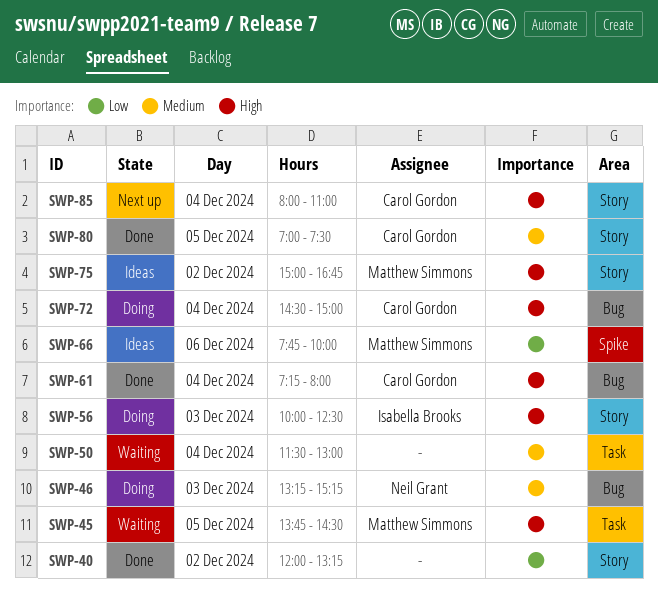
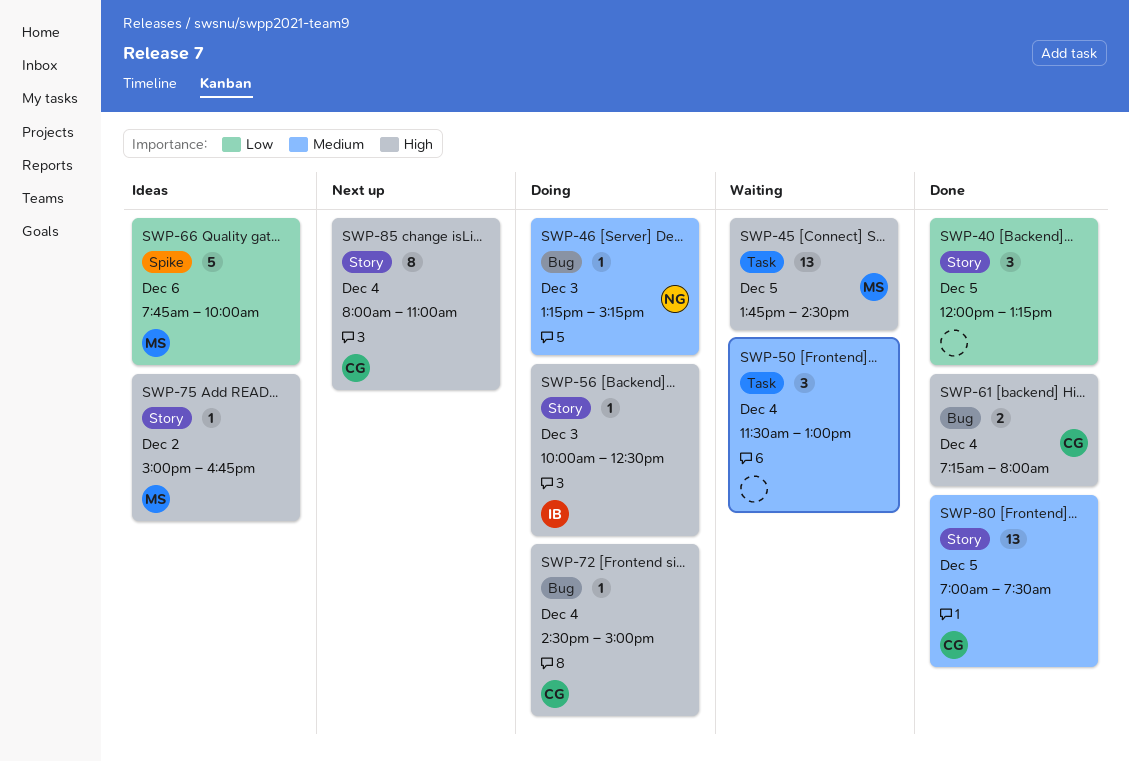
SWP-40, day: Dec 2 -> Dec 5

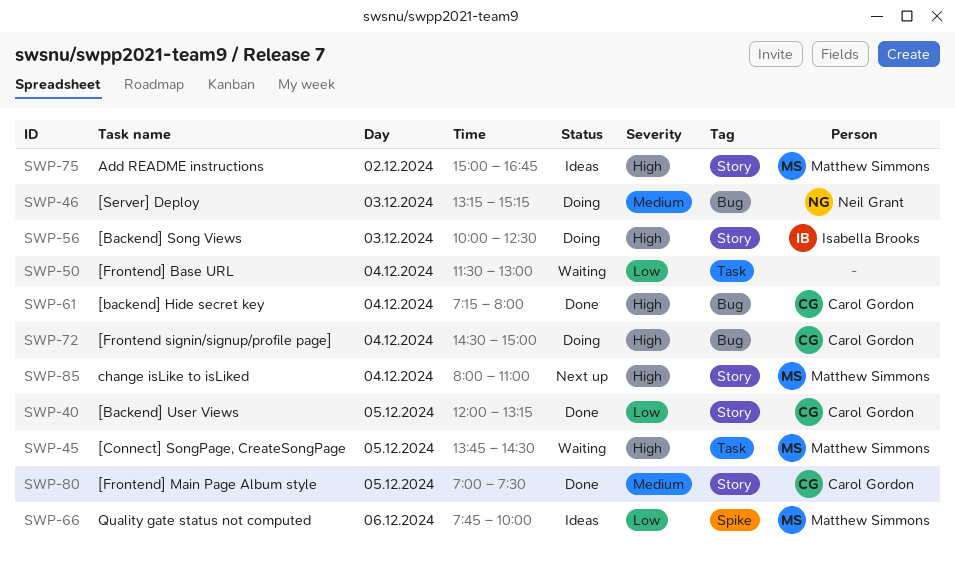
SWP-40, owner: none -> Carol Gordon
SWP-50, priority: Medium -> Low
SWP-85, owner: Carol Gordon -> Matthew Simmons

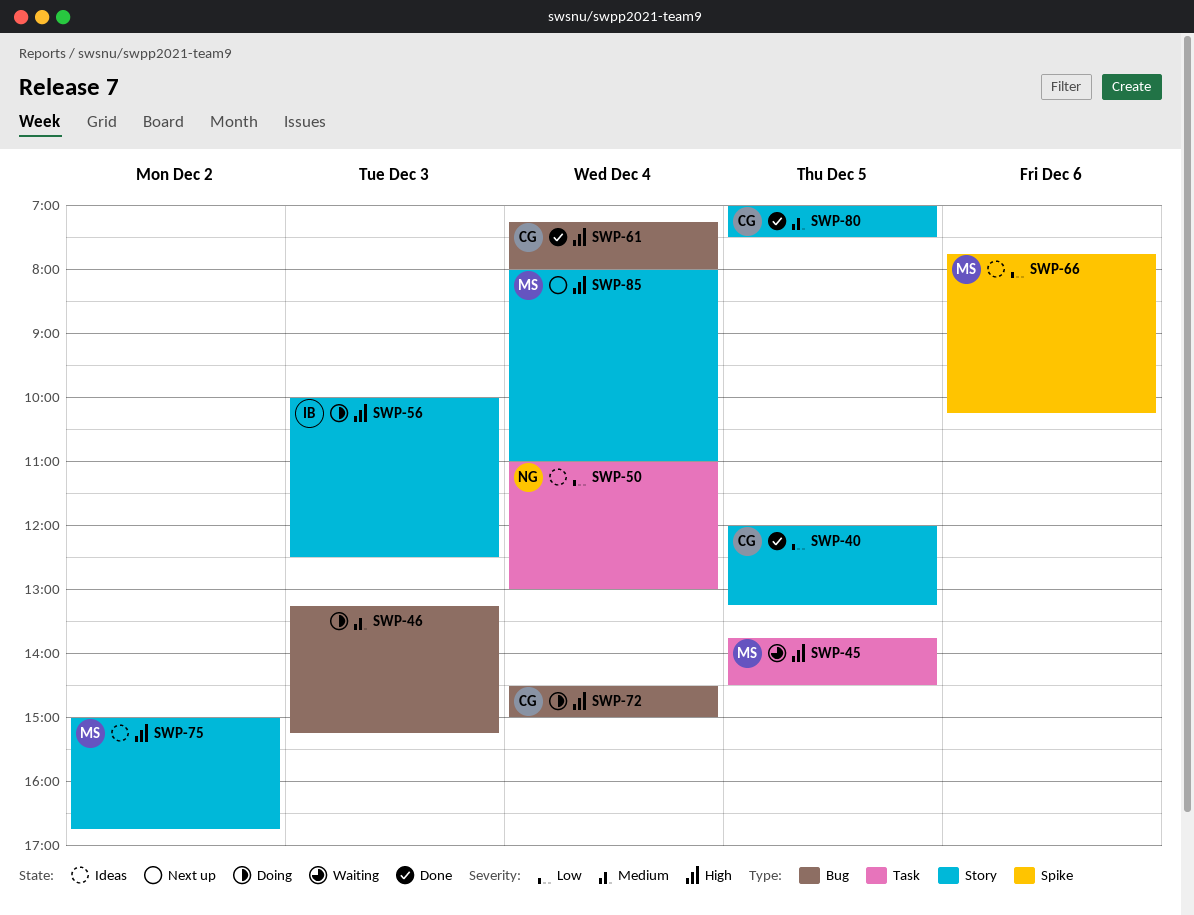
SWP-46, owner: Neil Grant -> none
SWP-50, status: Waiting -> Ideas
SWP-50, owner: none -> Neil Grant
SWP-50, begins: 11:30 -> 11:00
SWP-66, ends: 10:00 -> 10:15

